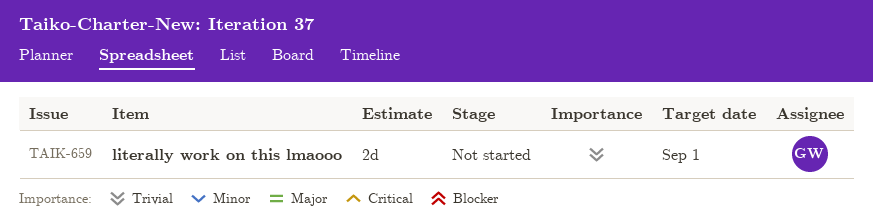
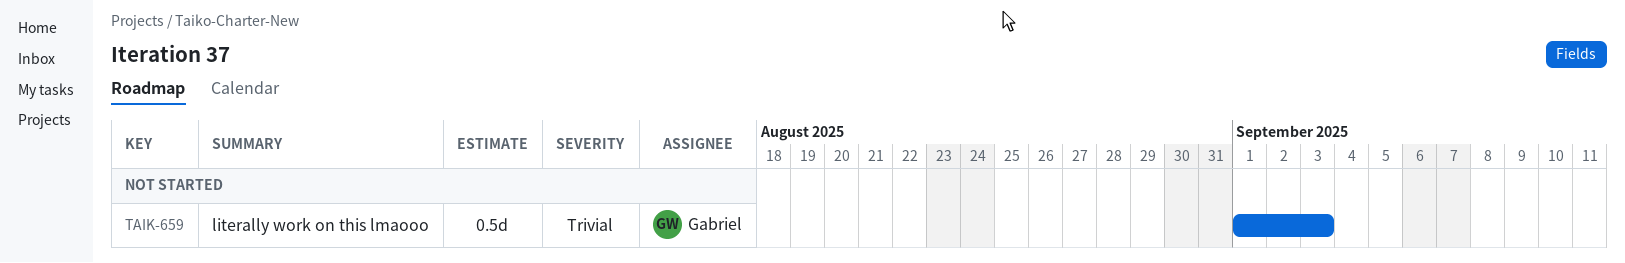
TAIK-659, estimate: 2d -> 0.5d
TAIK-659, due: Sep 1 -> Sep 3

